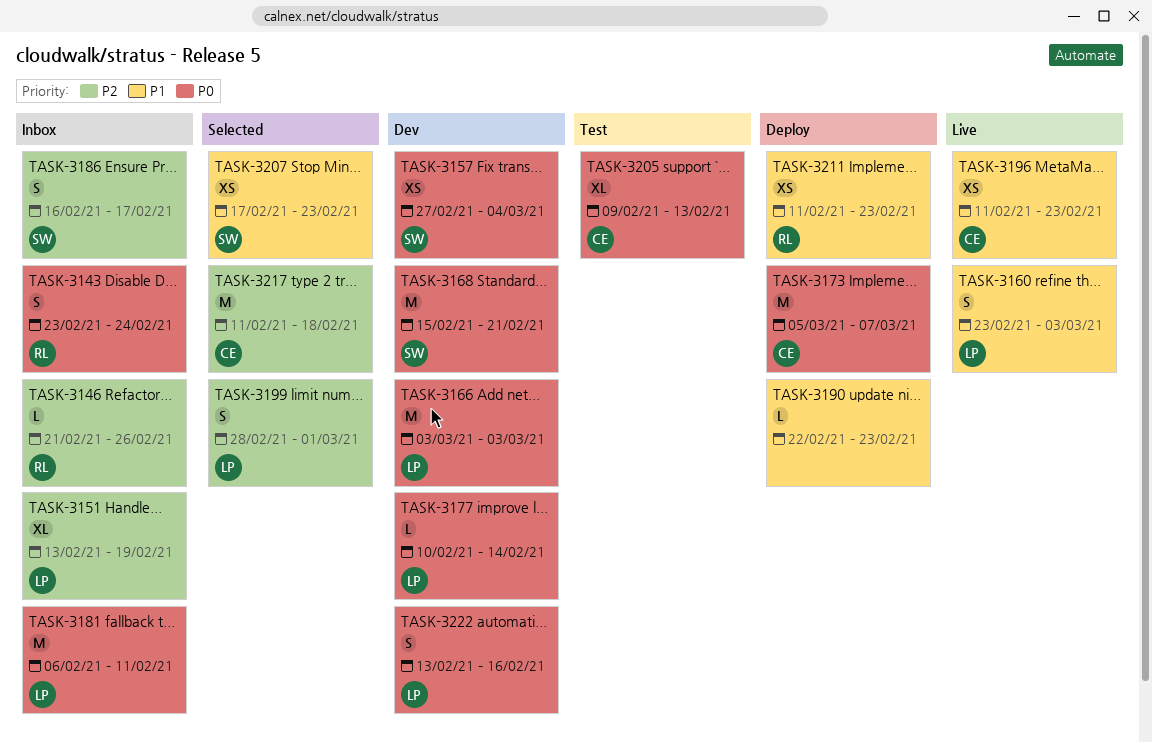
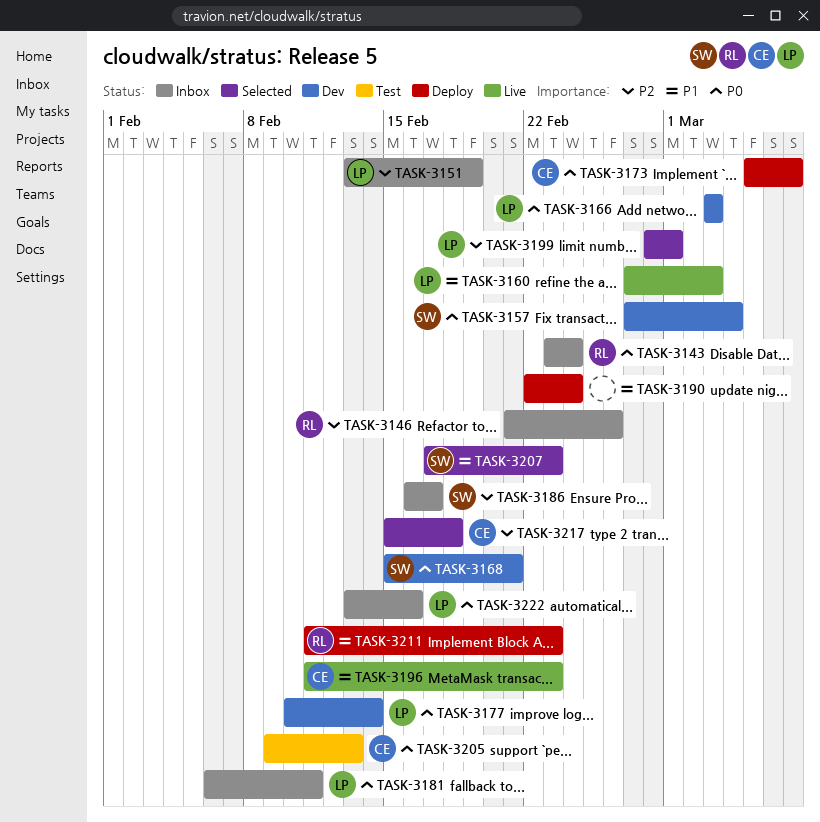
TASK-3160, start: Feb 23 -> Feb 27
TASK-3190, due: Feb 23 -> Feb 24
TASK-3217, start: Feb 11 -> Feb 15
TASK-3222, status: Dev -> Inbox

